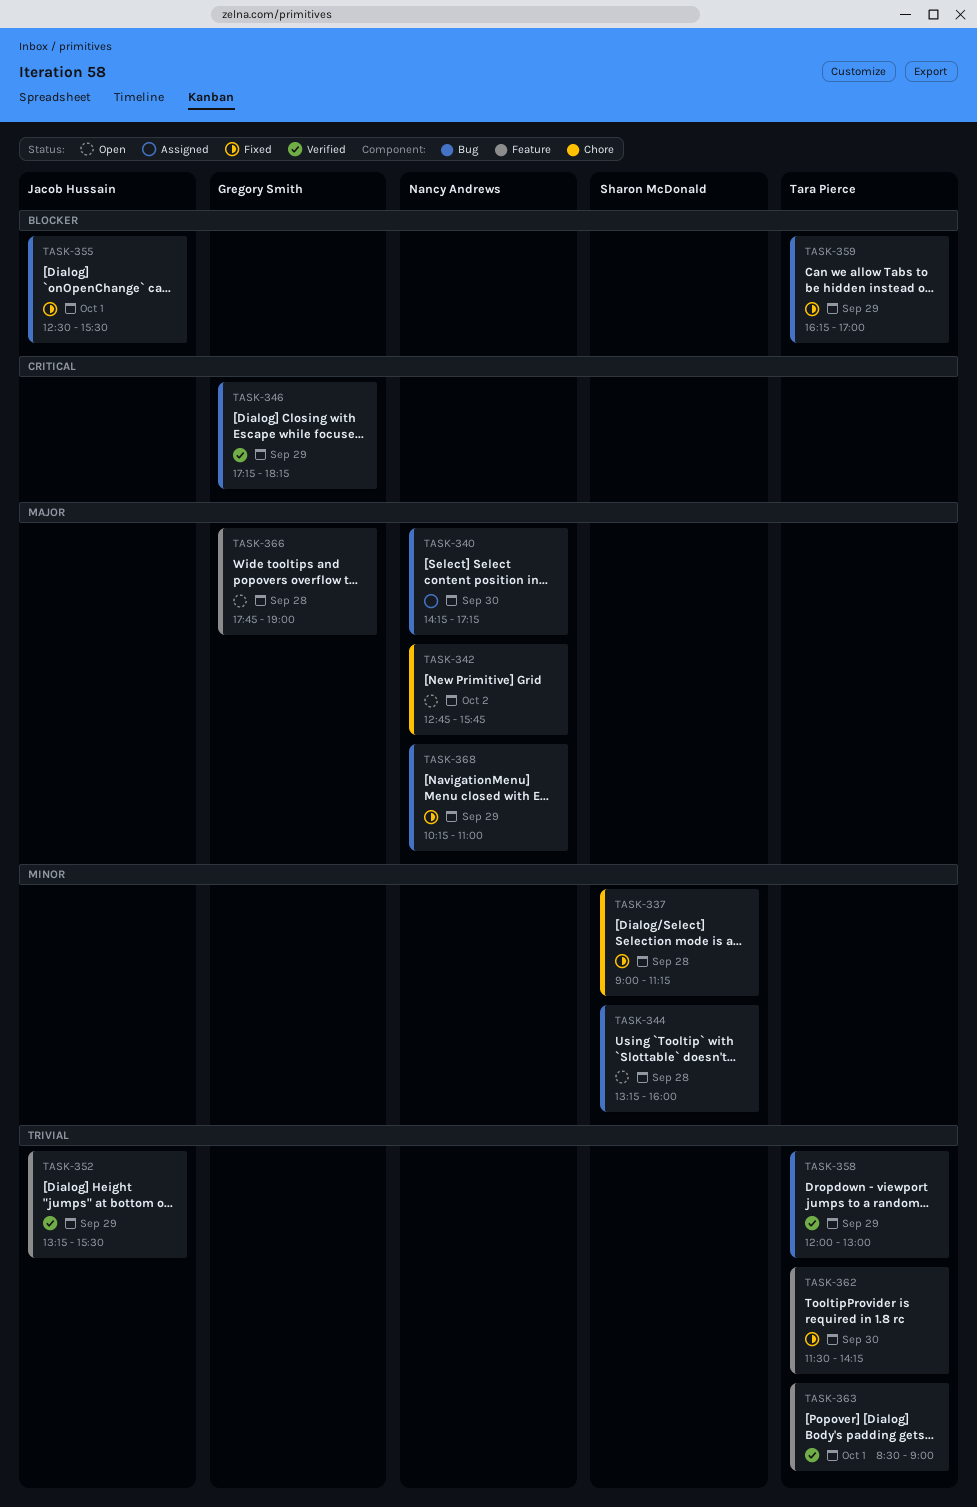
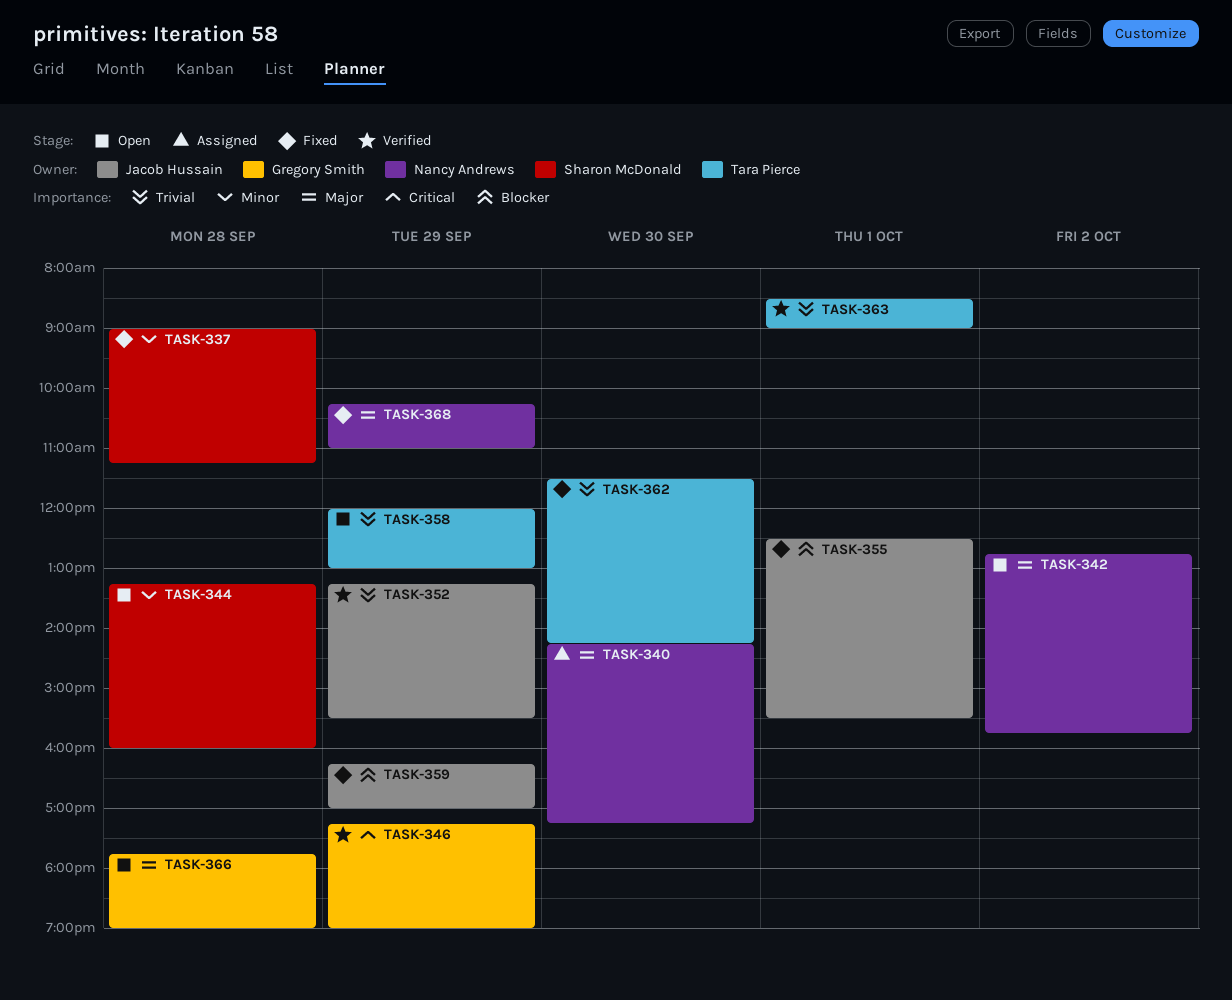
TASK-346, ends: 18:15 -> 19:00
TASK-358, status: Verified -> Open
TASK-359, owner: Tara Pierce -> Jacob Hussain

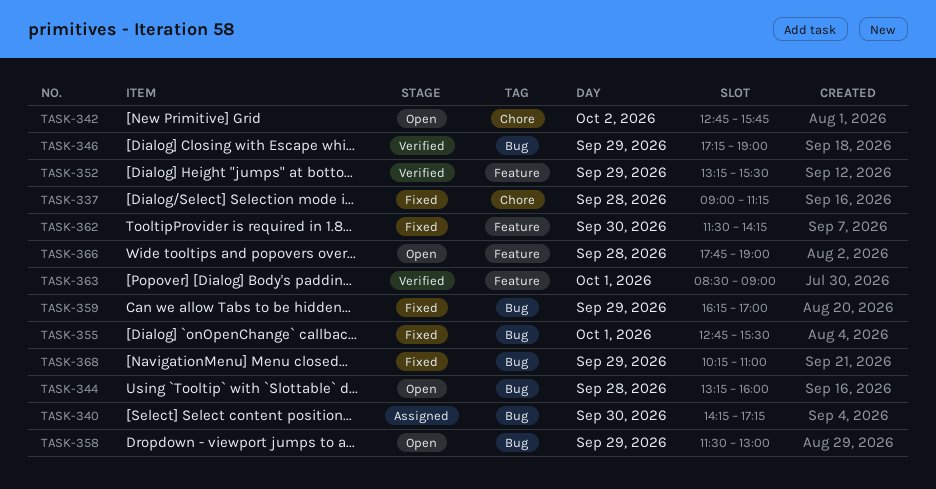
TASK-355, begins: 12:30 -> 12:45
TASK-358, begins: 12:00 -> 11:30

